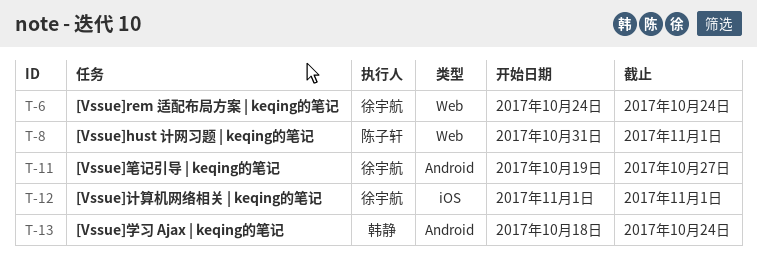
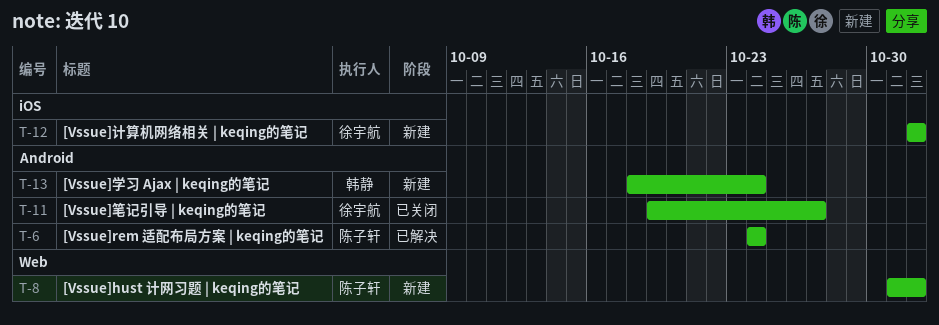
T-6, owner: 徐宇航 -> 陈子轩
T-6, label: Web -> Android

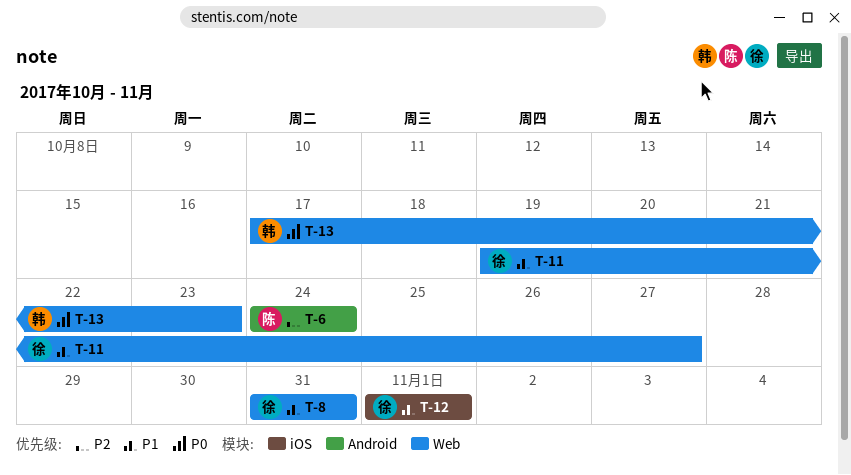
T-8, owner: 陈子轩 -> 徐宇航
T-8, due: Nov 1 -> Oct 31
T-11, label: Android -> Web
T-13, label: Android -> Web
T-13, start: Oct 18 -> Oct 17
T-13, due: Oct 24 -> Oct 23

